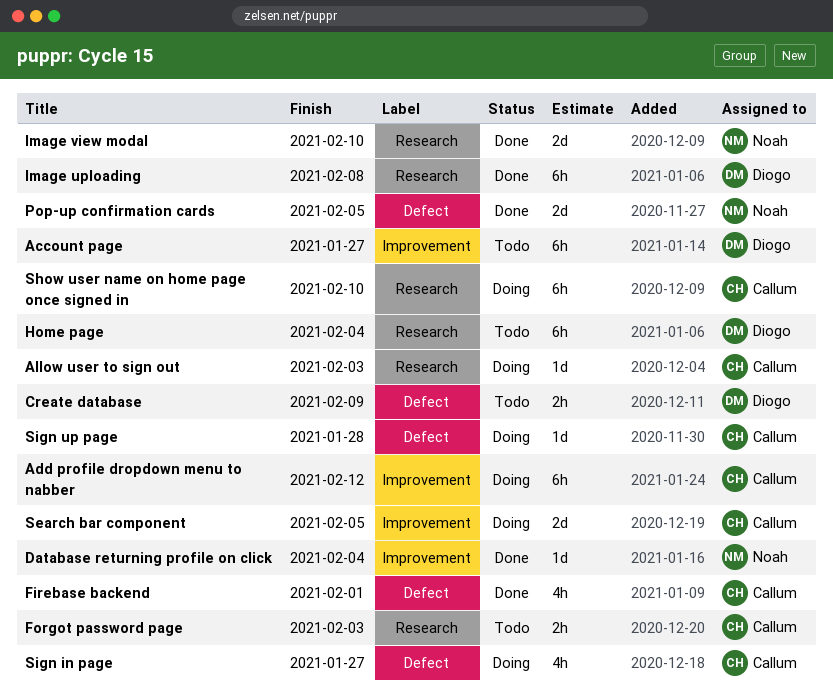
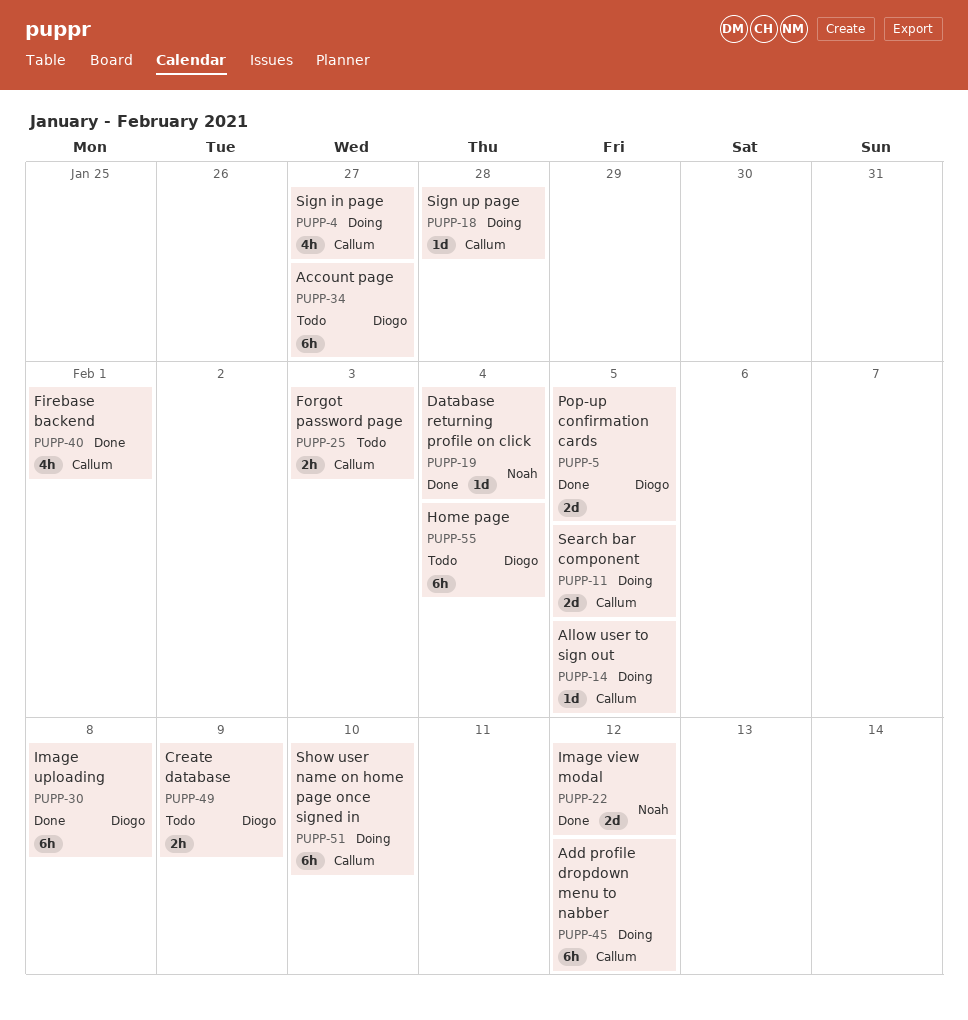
Allow user to sign out, due: Feb 3 -> Feb 5
Image view modal, due: Feb 10 -> Feb 12
Pop-up confirmation cards, owner: Noah -> Diogo

